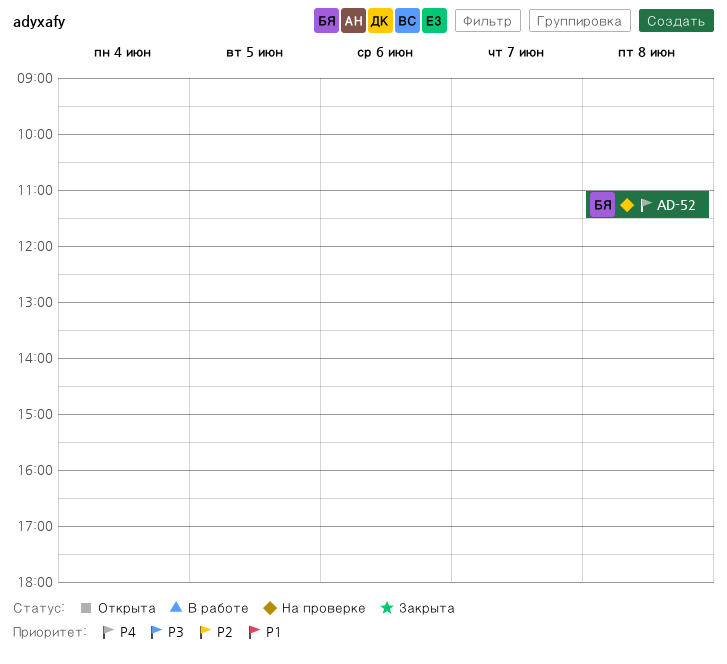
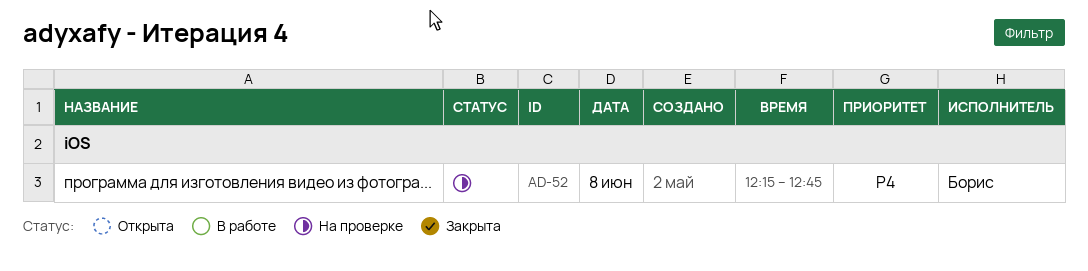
AD-52, begins: 11:00 -> 12:15
AD-52, ends: 11:30 -> 12:45

